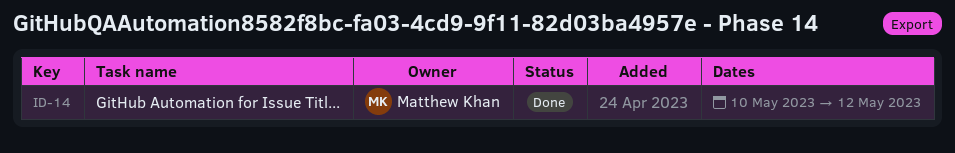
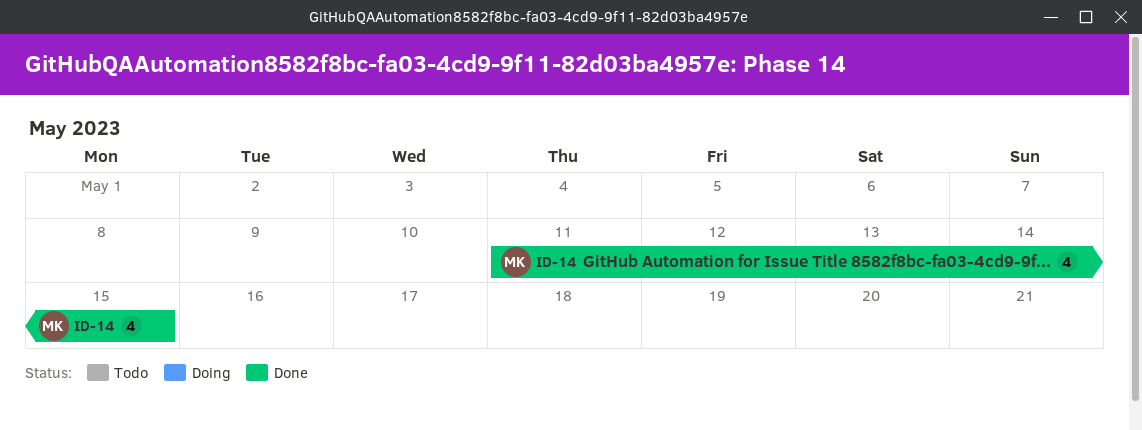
ID-14, start: May 10 -> May 11
ID-14, due: May 12 -> May 15

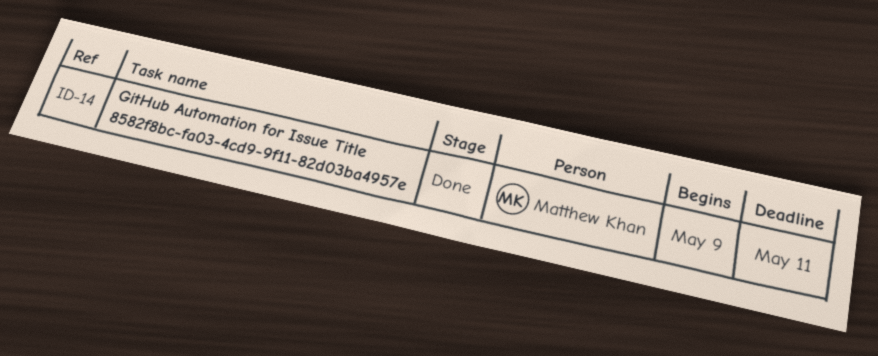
ID-14, start: May 11 -> May 9
ID-14, due: May 15 -> May 11

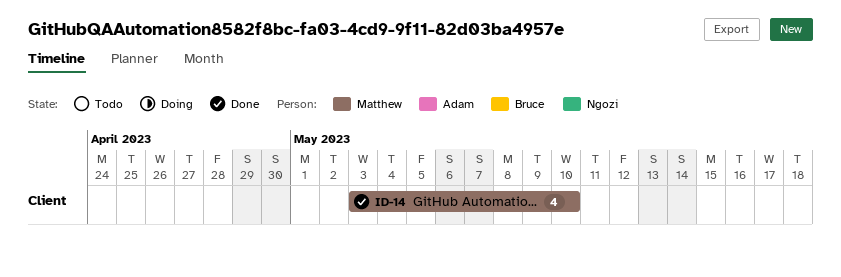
ID-14, start: May 9 -> May 3
ID-14, due: May 11 -> May 10

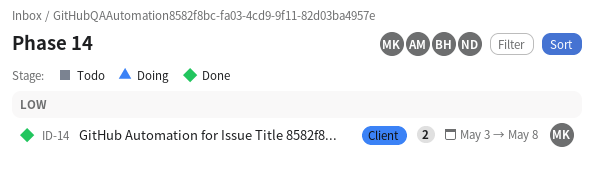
ID-14, estimate: 4 -> 2
ID-14, due: May 10 -> May 8

